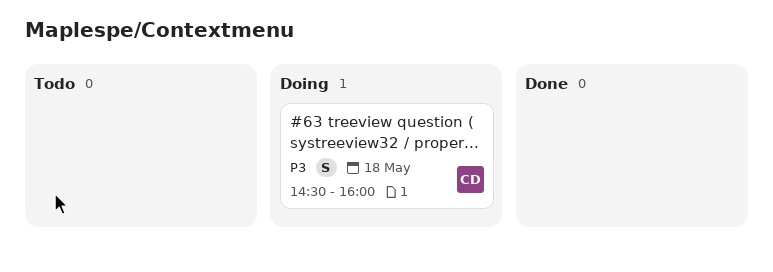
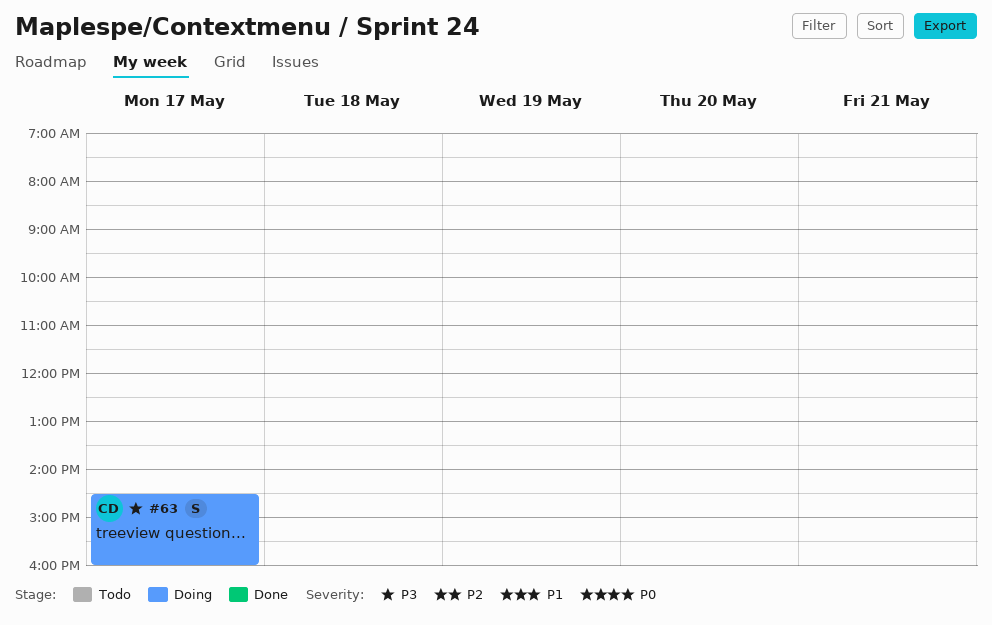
#63, day: May 18 -> May 17

